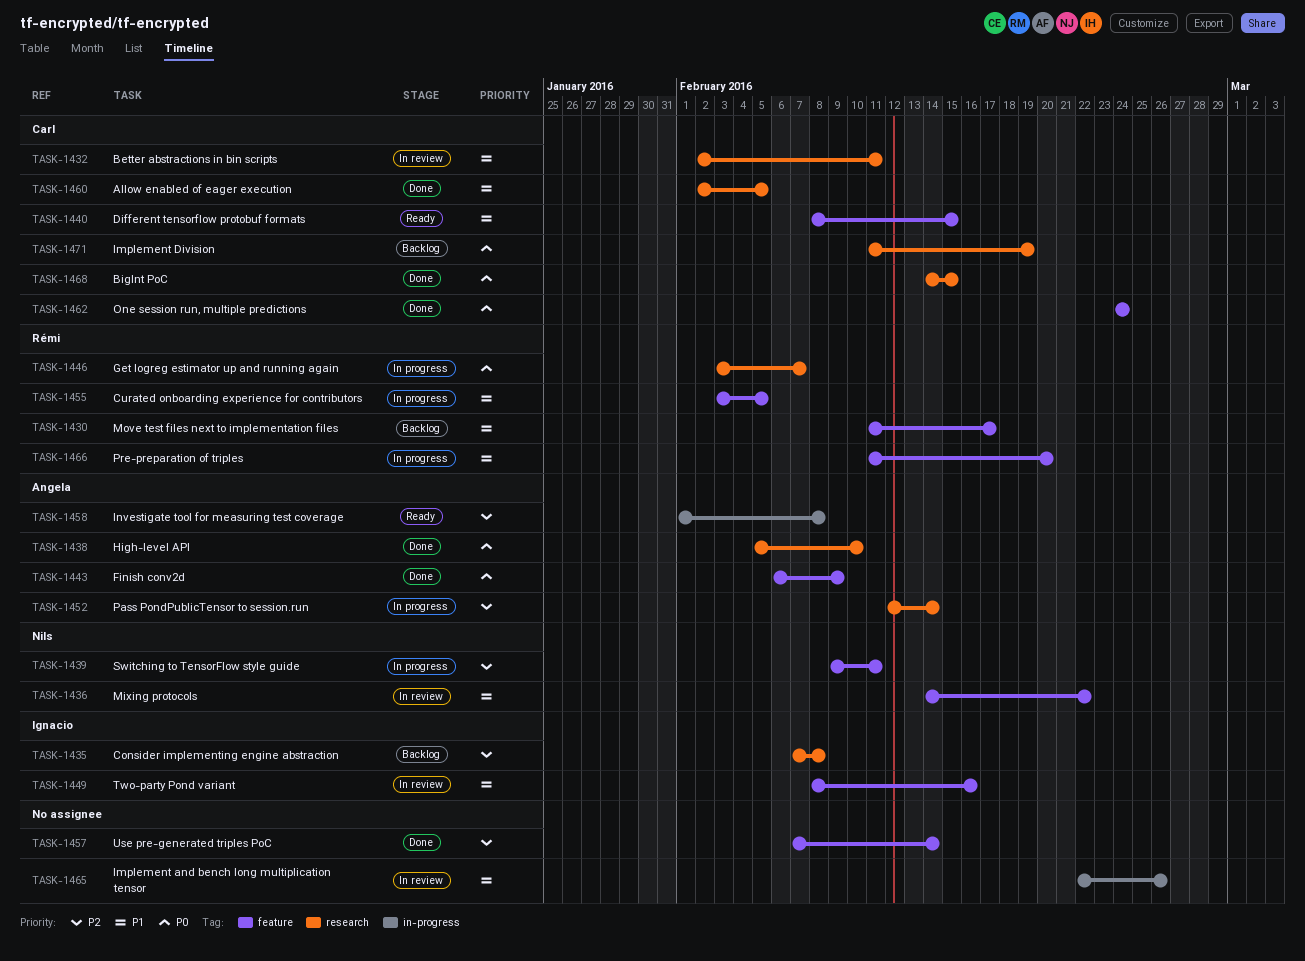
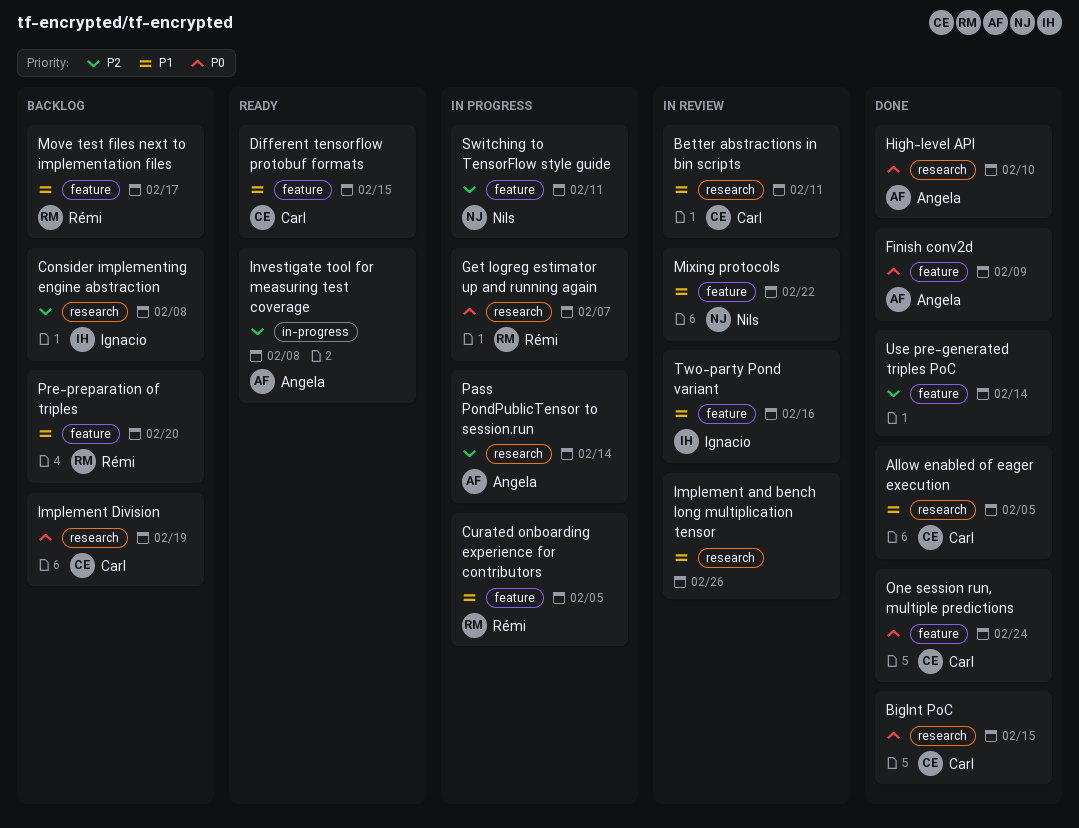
Implement and bench long multiplication tensor, label: in-progress -> research
Pre-preparation of triples, status: In progress -> Backlog

